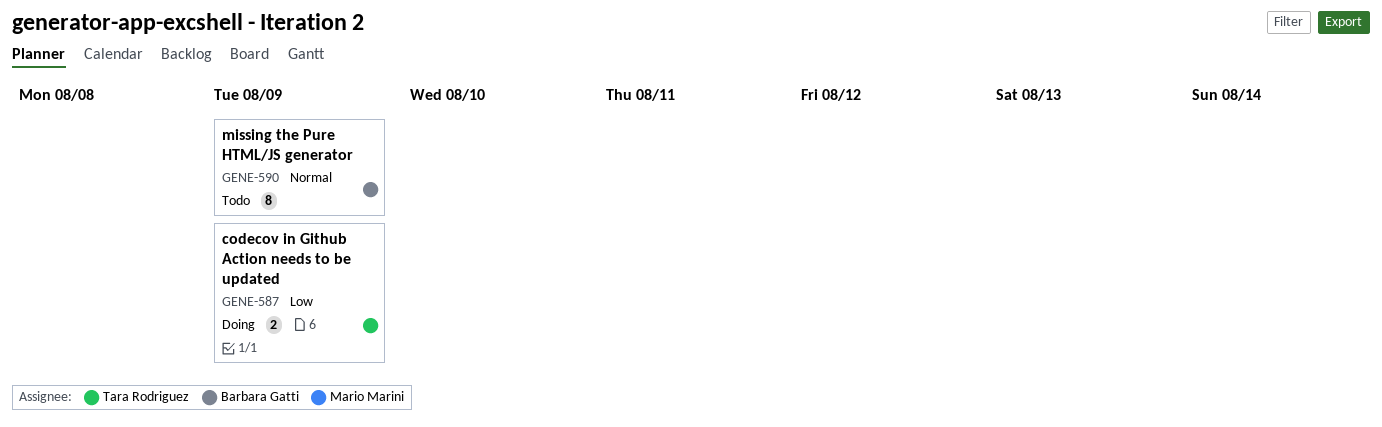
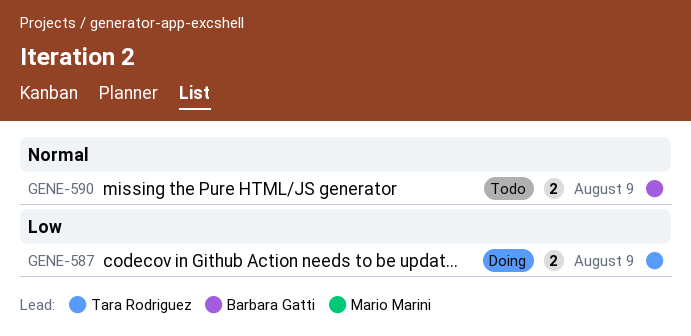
GENE-590, estimate: 8 -> 2

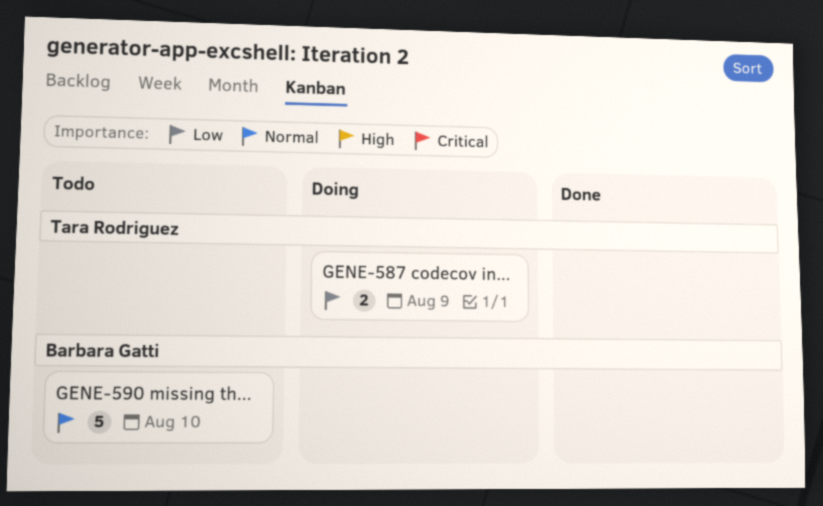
GENE-590, estimate: 2 -> 5
GENE-590, due: Aug 9 -> Aug 10

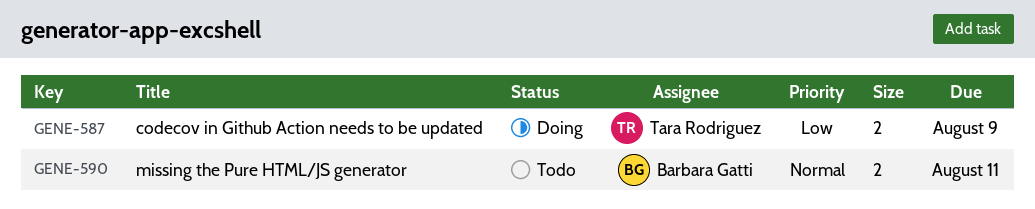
GENE-590, estimate: 5 -> 2
GENE-590, due: Aug 10 -> Aug 11

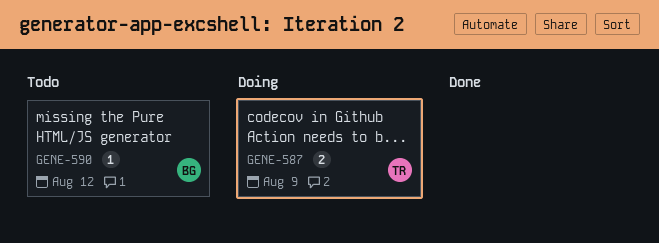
GENE-590, estimate: 2 -> 1
GENE-590, due: Aug 11 -> Aug 12

